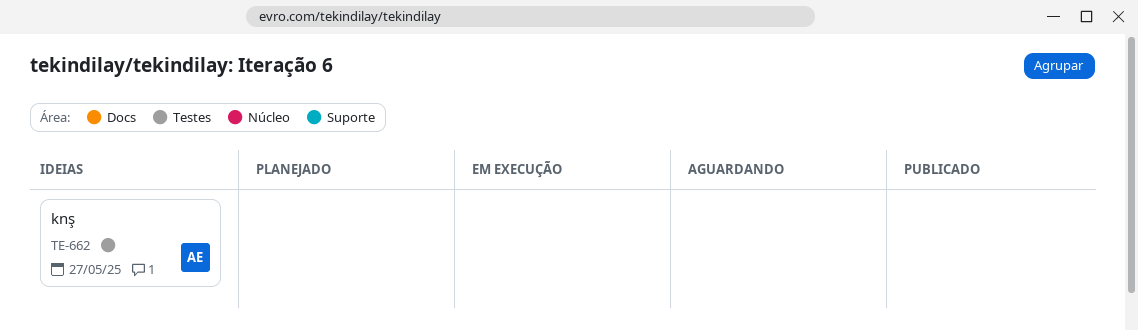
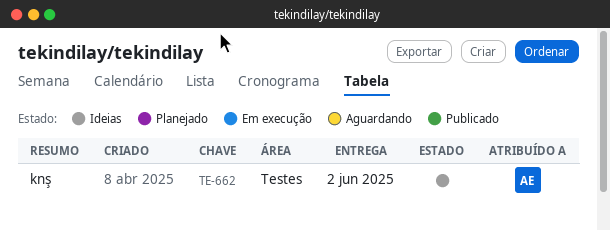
TE-662, due: May 27 -> Jun 2

